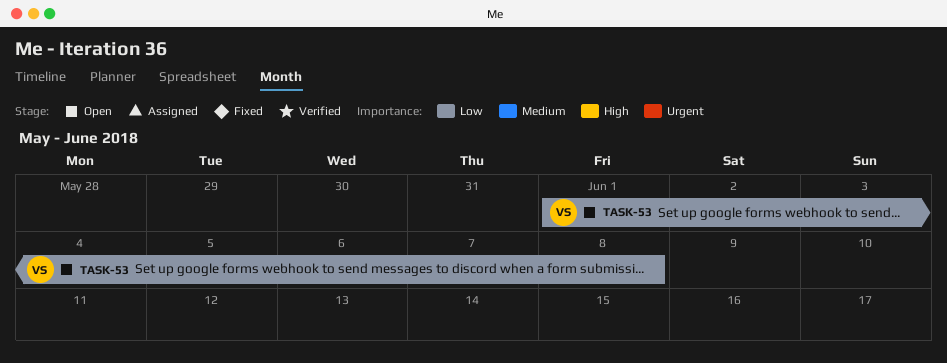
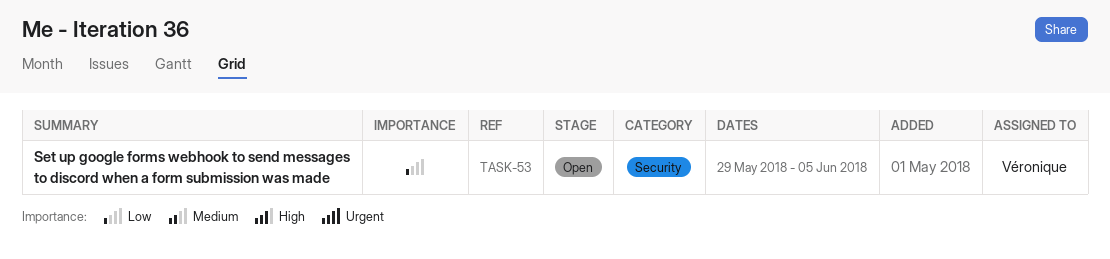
TASK-53, start: Jun 1 -> May 29
TASK-53, due: Jun 8 -> Jun 5

